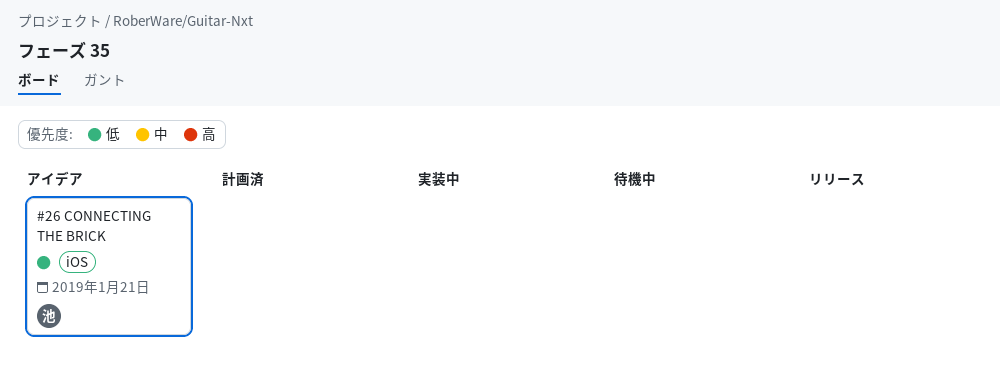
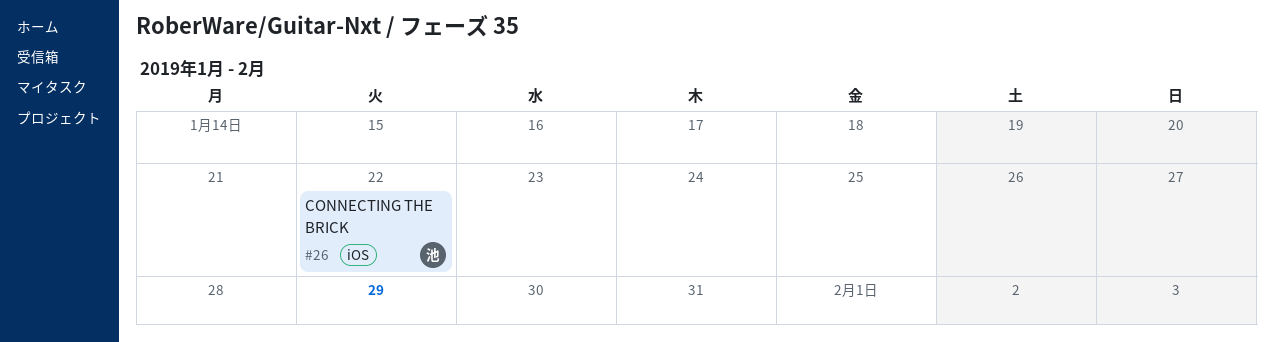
#26, due: Jan 21 -> Jan 22

